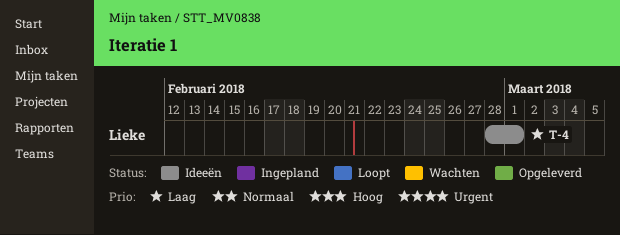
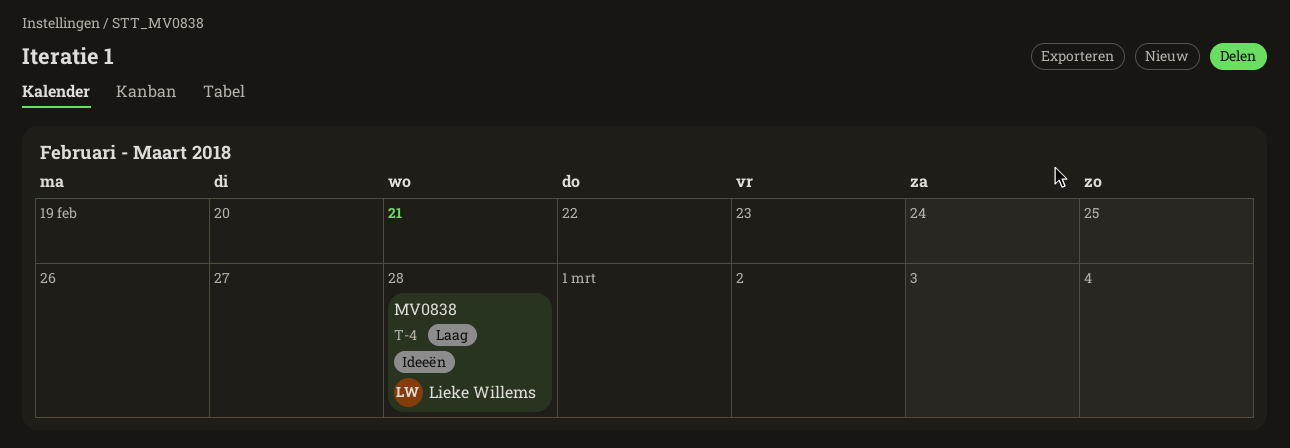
T-4, due: Mar 1 -> Feb 28

